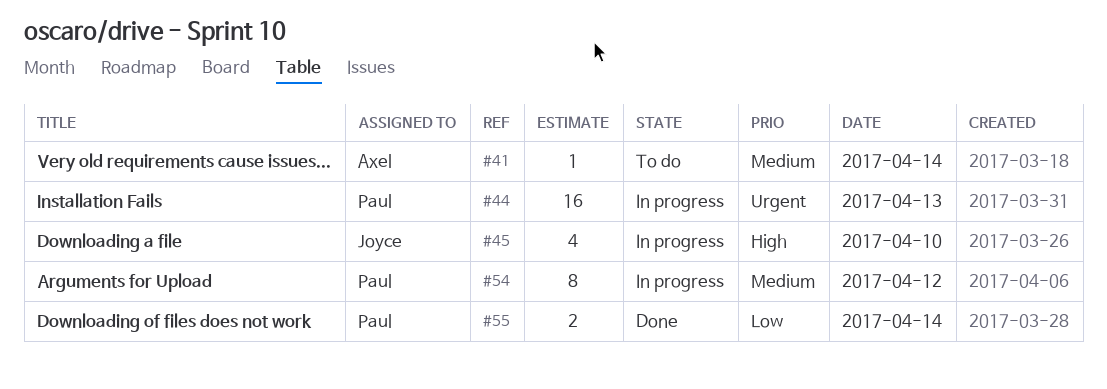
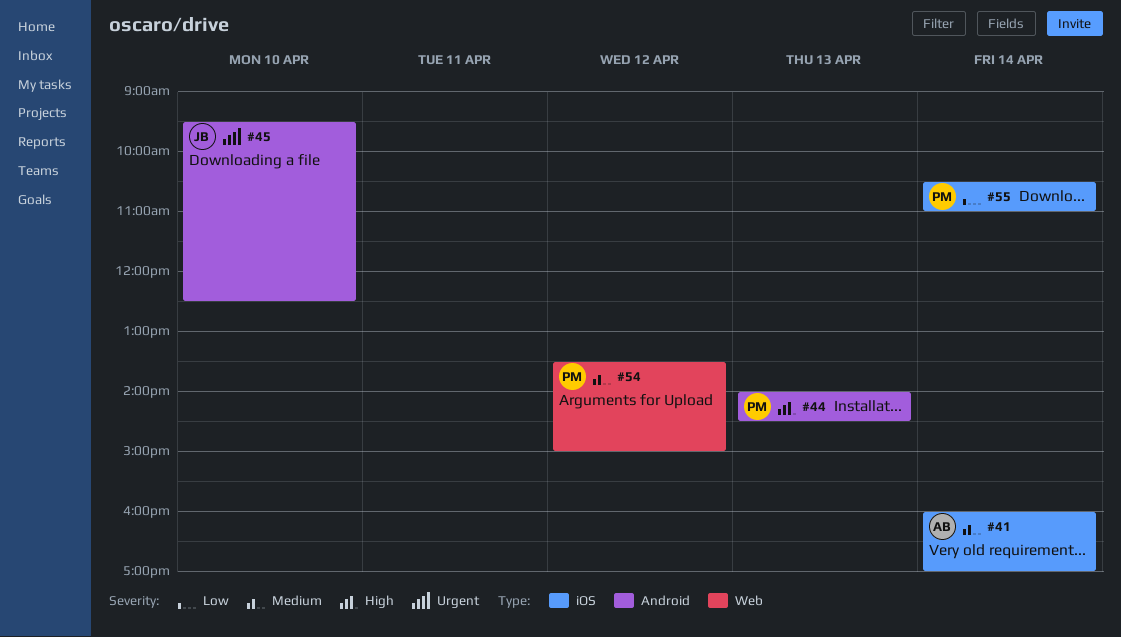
#44, priority: Urgent -> High
#45, priority: High -> Urgent

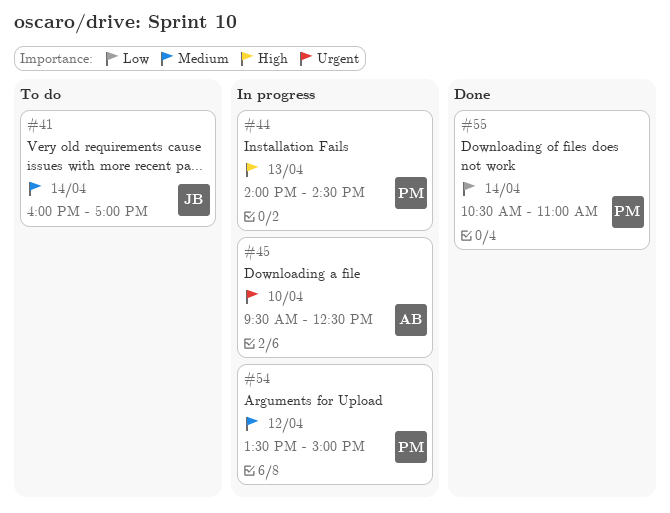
#41, owner: AB -> JB
#45, owner: JB -> AB

